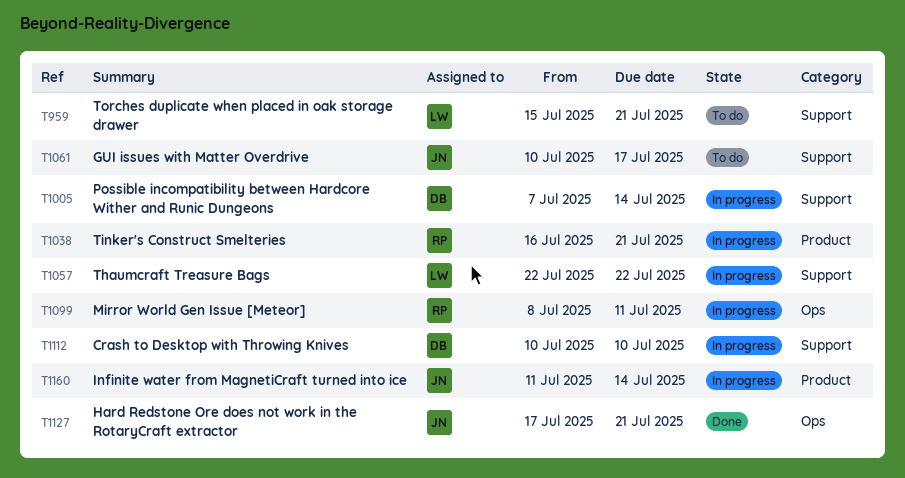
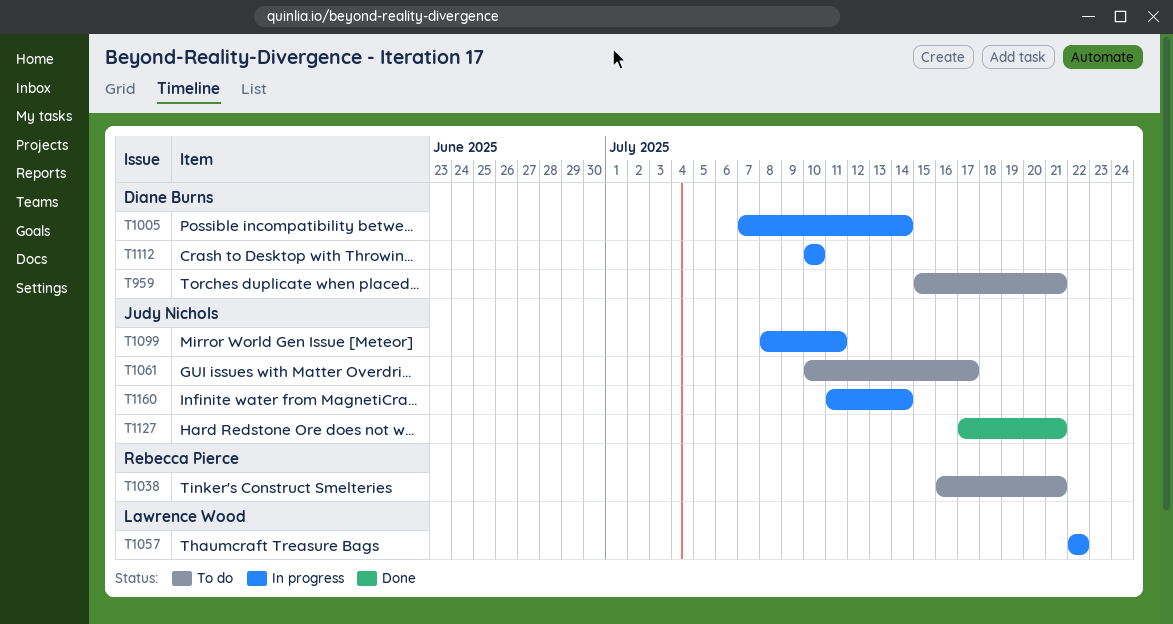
T959, owner: Lawrence Wood -> Diane Burns
T1038, status: In progress -> To do
T1099, owner: Rebecca Pierce -> Judy Nichols

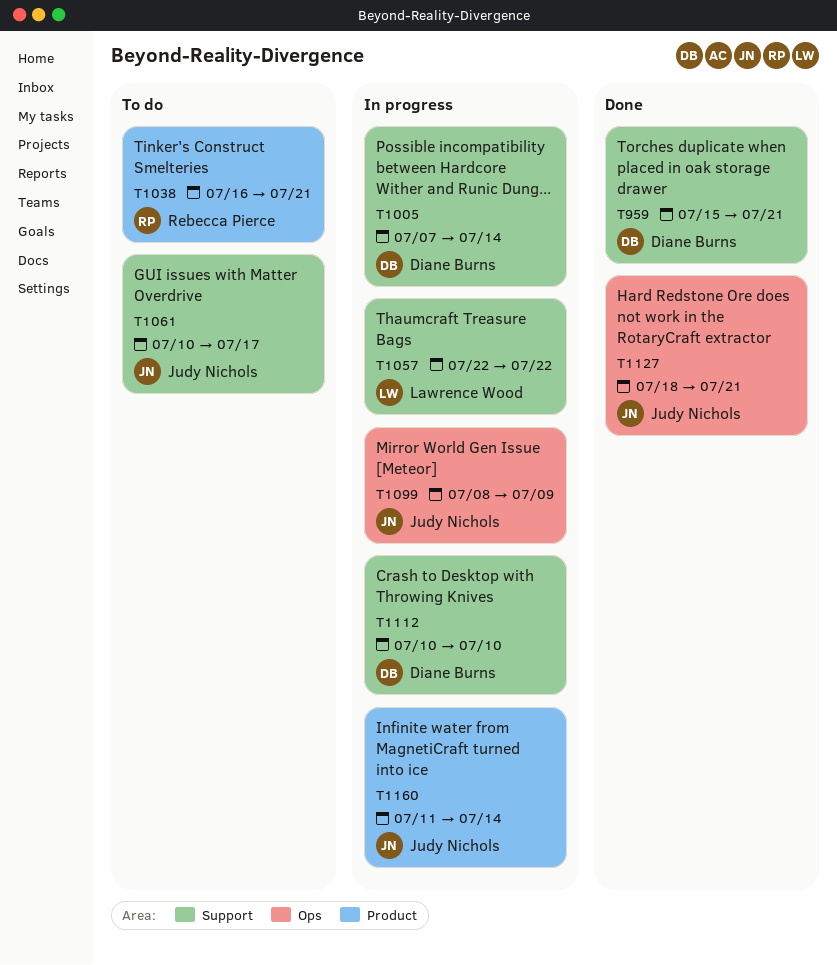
T959, status: To do -> Done
T1099, due: Jul 11 -> Jul 9
T1127, start: Jul 17 -> Jul 18

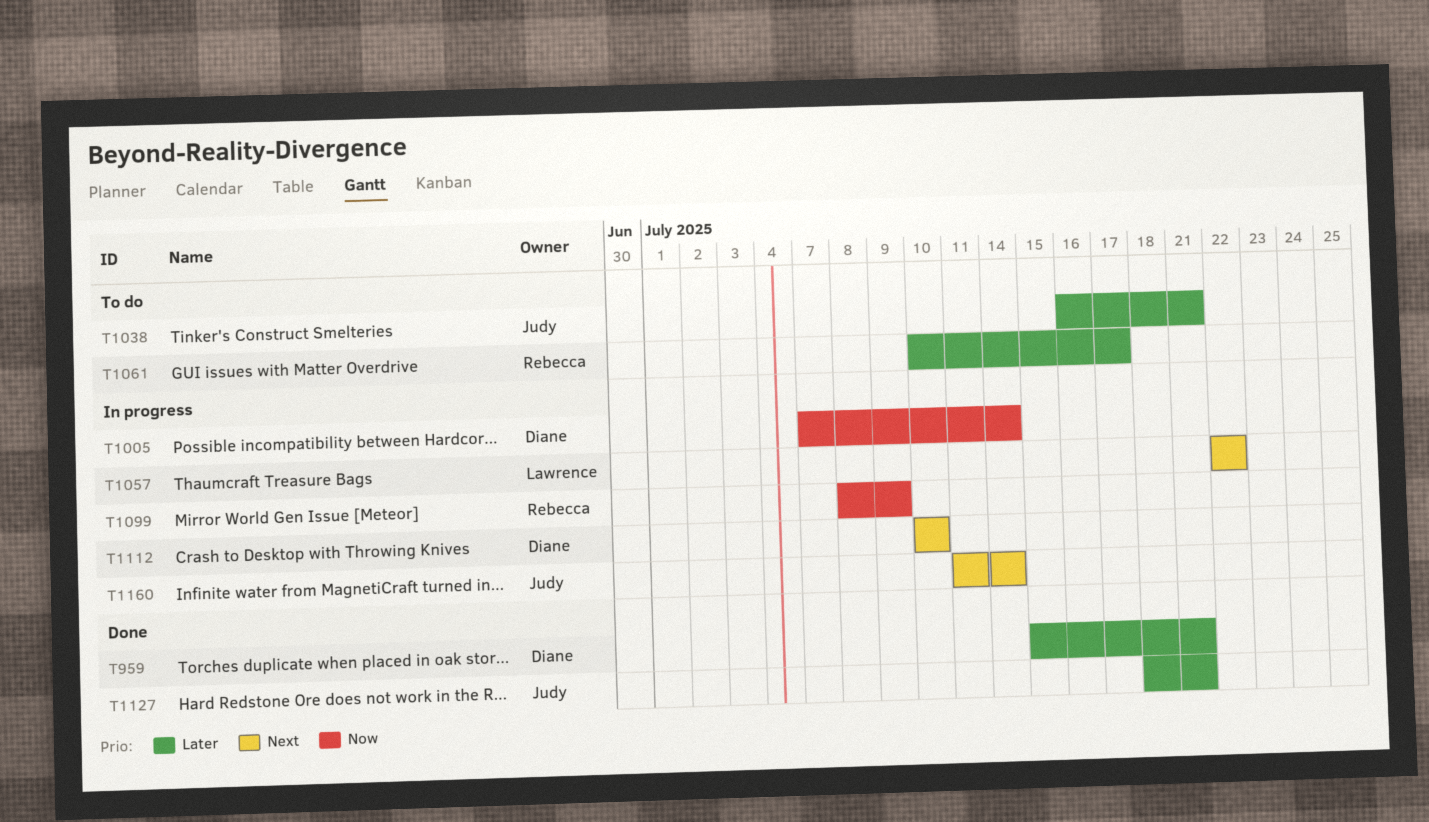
T1038, owner: Rebecca Pierce -> Judy Nichols
T1061, owner: Judy Nichols -> Rebecca Pierce
T1099, owner: Judy Nichols -> Rebecca Pierce

